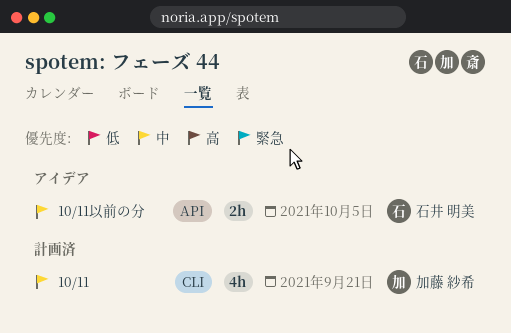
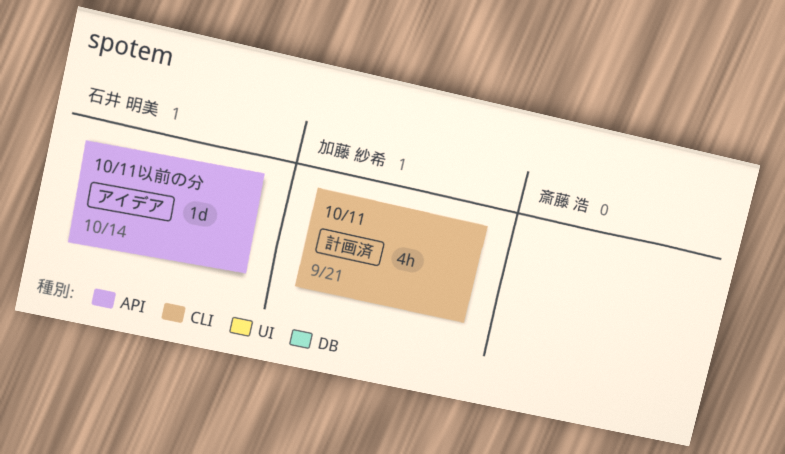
10/11以前の分, estimate: 2h -> 1d
10/11以前の分, due: Oct 5 -> Oct 14

